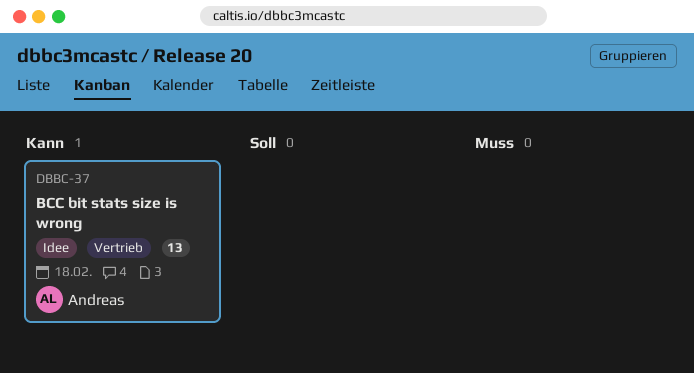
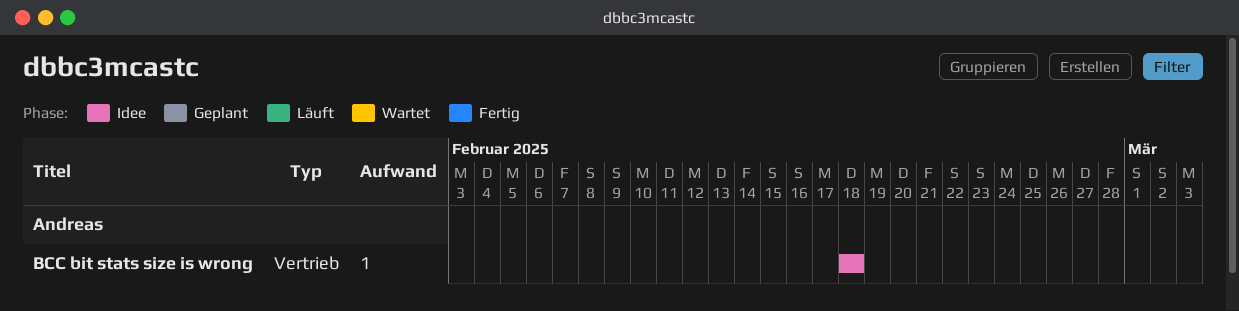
BCC bit stats size is wrong, estimate: 13 -> 1

